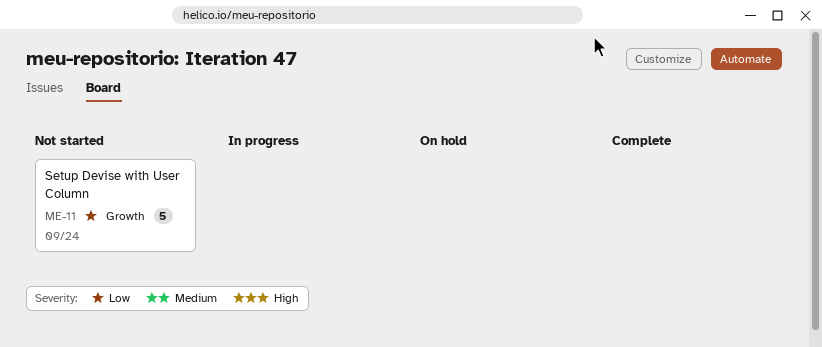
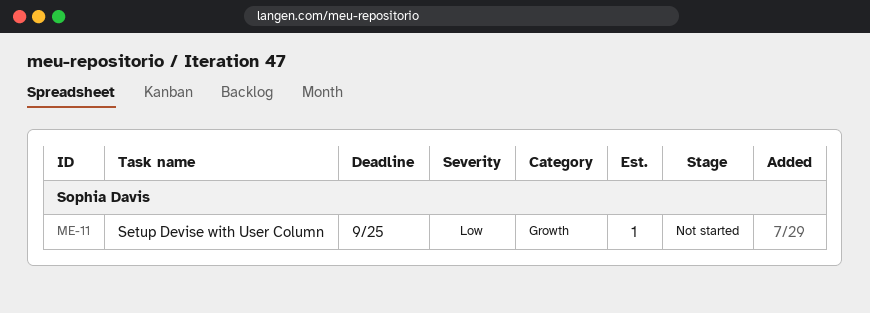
ME-11, estimate: 5 -> 1
ME-11, due: Sep 24 -> Sep 25

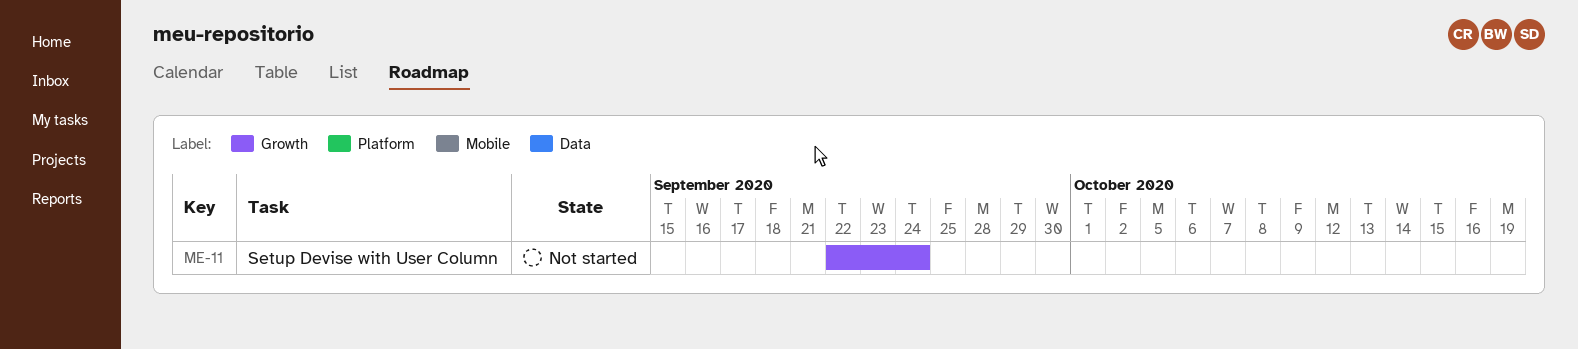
ME-11, due: Sep 25 -> Sep 24

